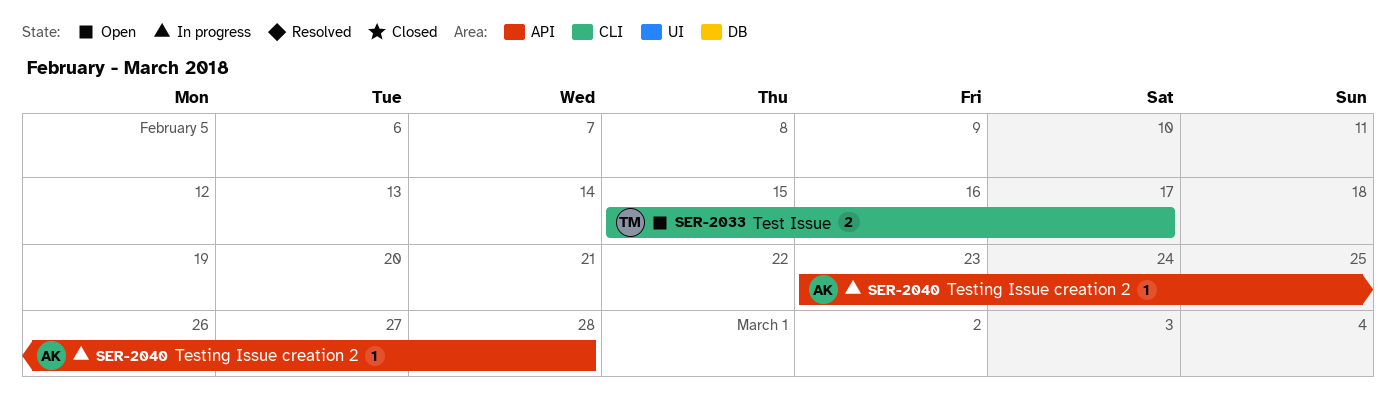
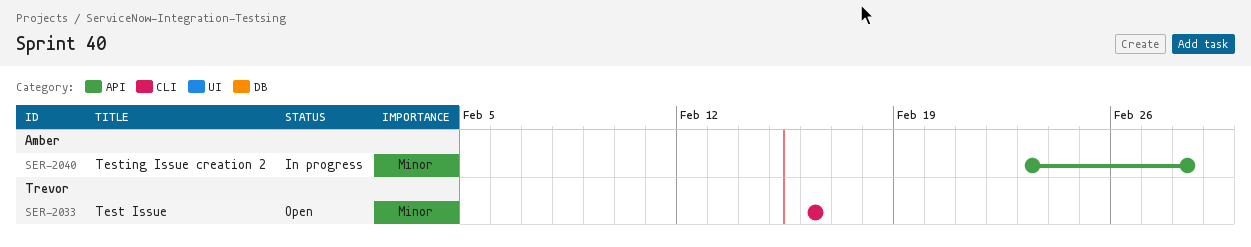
SER-2033, start: Feb 15 -> Feb 16
SER-2033, due: Feb 17 -> Feb 16

